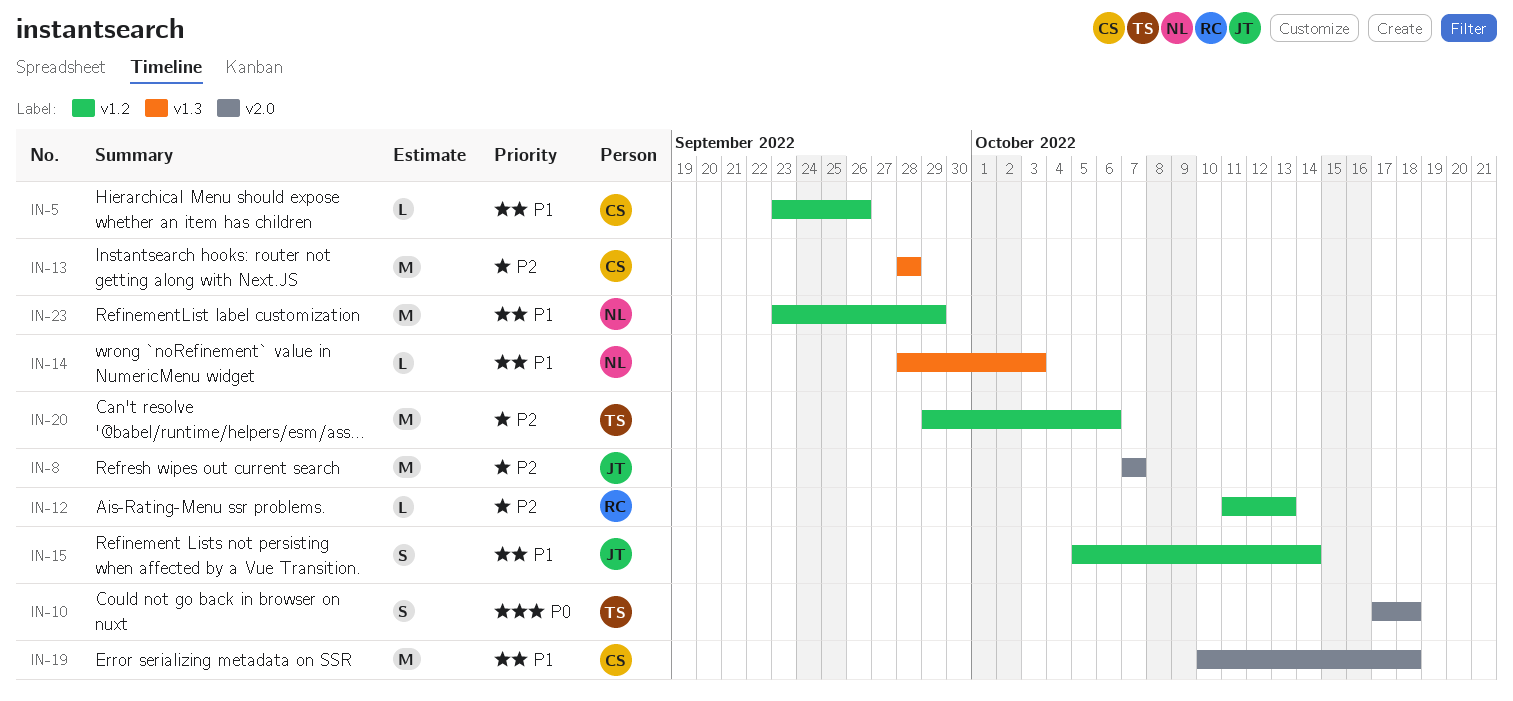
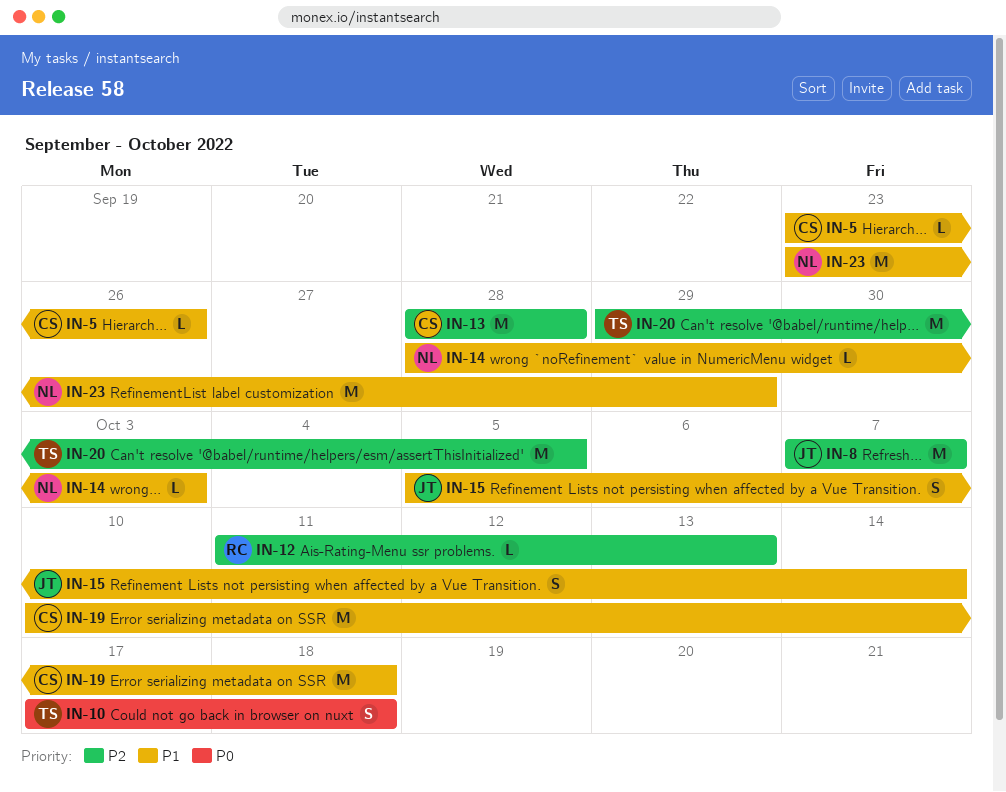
IN-20, due: Oct 6 -> Oct 5

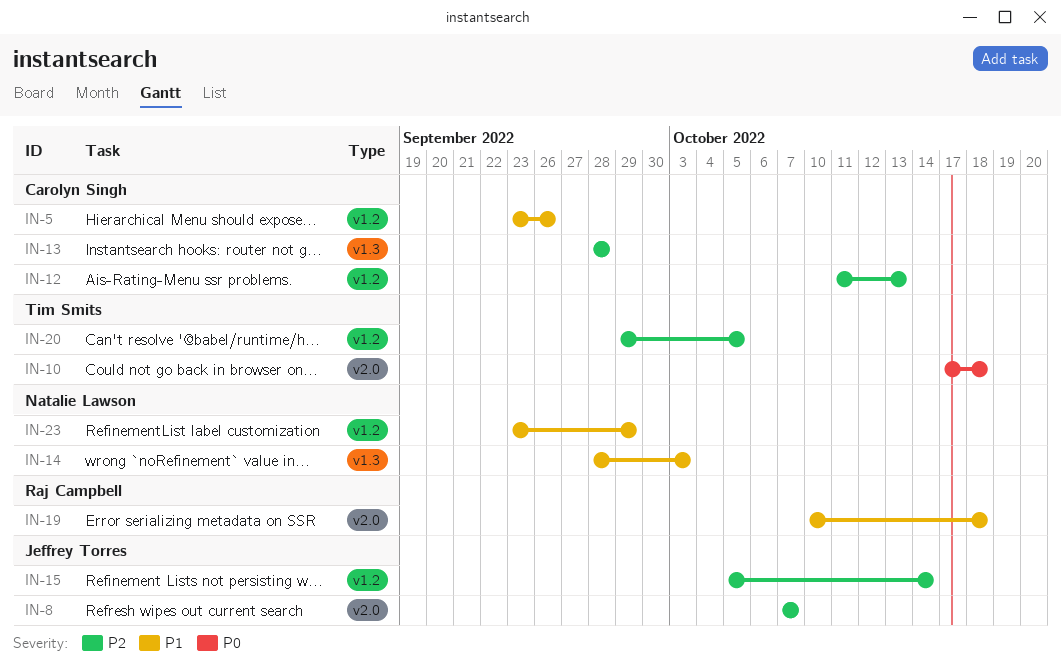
IN-12, owner: Raj Campbell -> Carolyn Singh
IN-15, priority: P1 -> P2
IN-19, owner: Carolyn Singh -> Raj Campbell

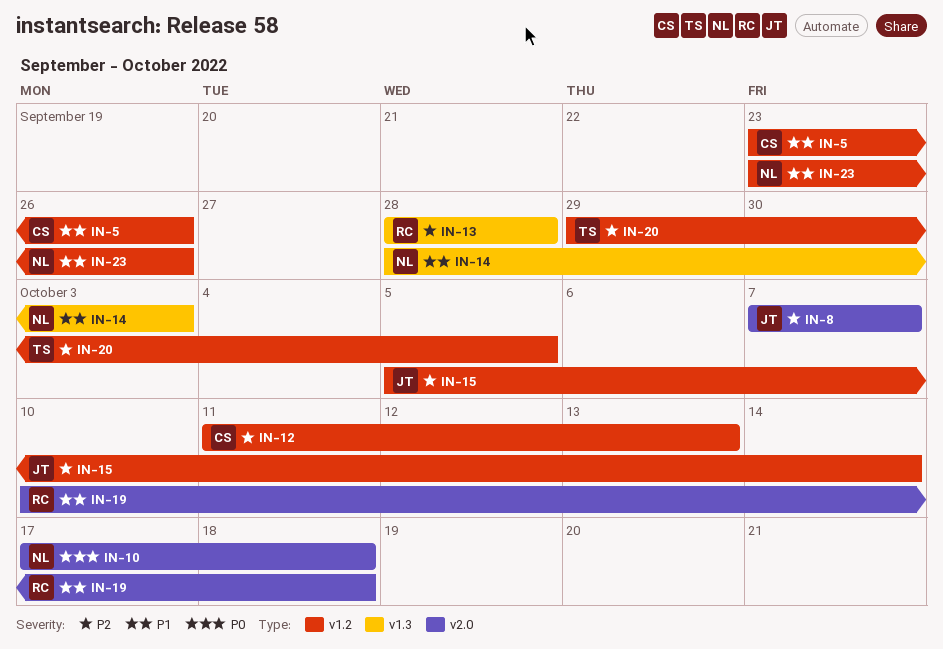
IN-10, owner: Tim Smits -> Natalie Lawson
IN-13, owner: Carolyn Singh -> Raj Campbell
IN-23, due: Sep 29 -> Sep 26

